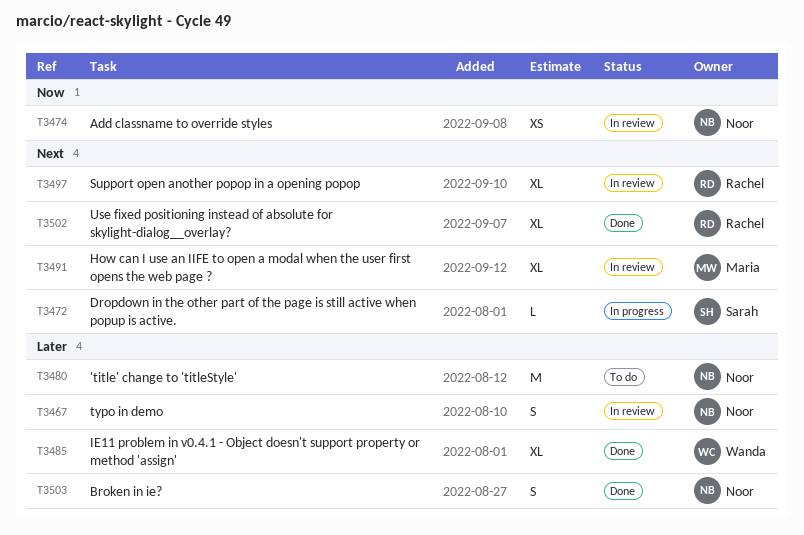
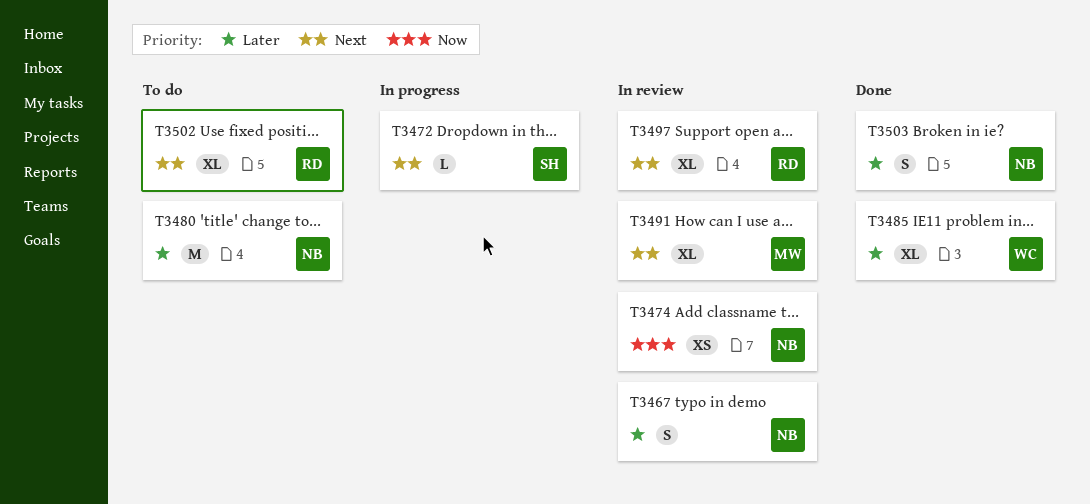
T3502, status: Done -> To do

